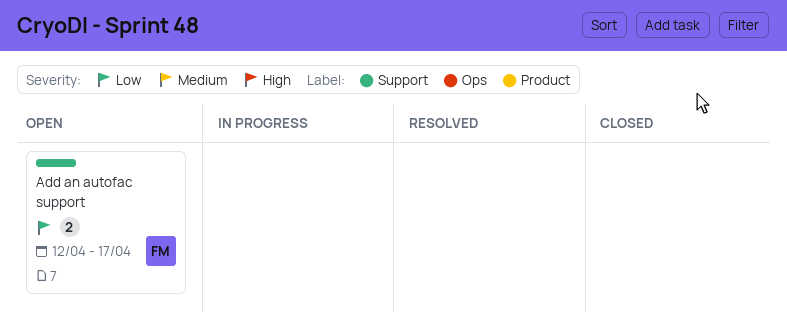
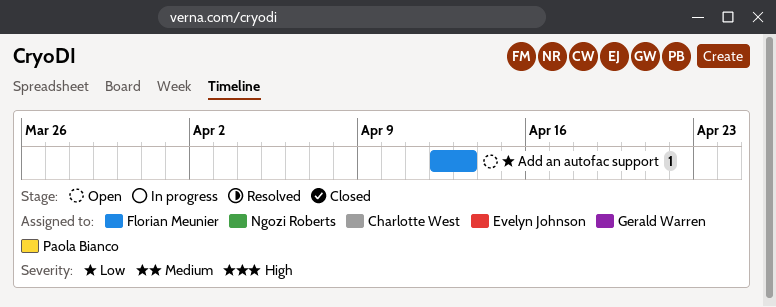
Add an autofac support, estimate: 2 -> 1
Add an autofac support, due: Apr 17 -> Apr 13

